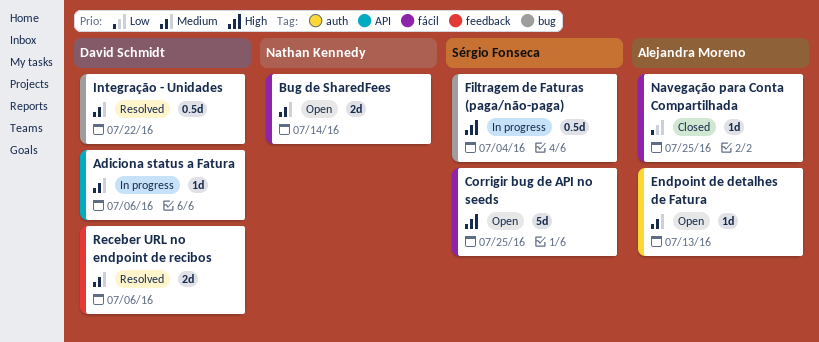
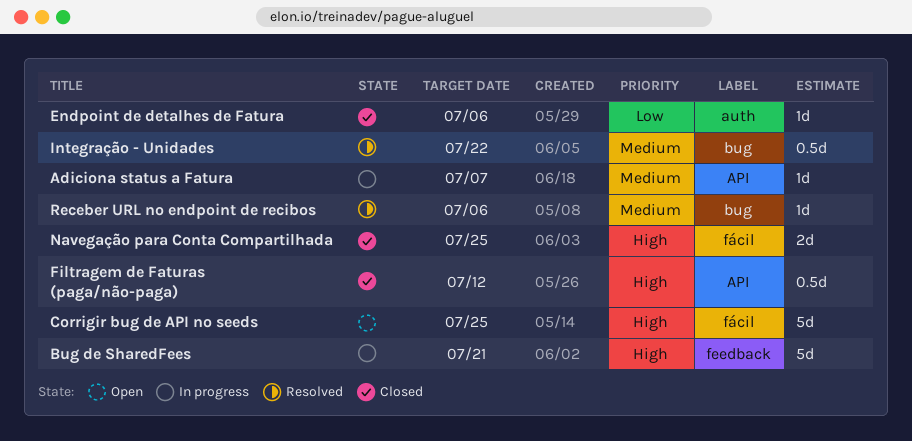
Adiciona status a Fatura, due: Jul 6 -> Jul 7
Bug de SharedFees, status: Open -> In progress
Bug de SharedFees, priority: Medium -> High
Bug de SharedFees, label: fácil -> feedback
Bug de SharedFees, estimate: 2d -> 5d
Bug de SharedFees, due: Jul 14 -> Jul 21
Endpoint de detalhes de Fatura, status: Open -> Closed
Endpoint de detalhes de Fatura, priority: Medium -> Low
Endpoint de detalhes de Fatura, due: Jul 13 -> Jul 6
Filtragem de Faturas (paga/não-paga), status: In progress -> Closed
Filtragem de Faturas (paga/não-paga), label: bug -> API
Filtragem de Faturas (paga/não-paga), due: Jul 4 -> Jul 12
Navegação para Conta Compartilhada, priority: Low -> High
Navegação para Conta Compartilhada, estimate: 1d -> 2d
Receber URL no endpoint de recibos, label: feedback -> bug
Receber URL no endpoint de recibos, estimate: 2d -> 1d

